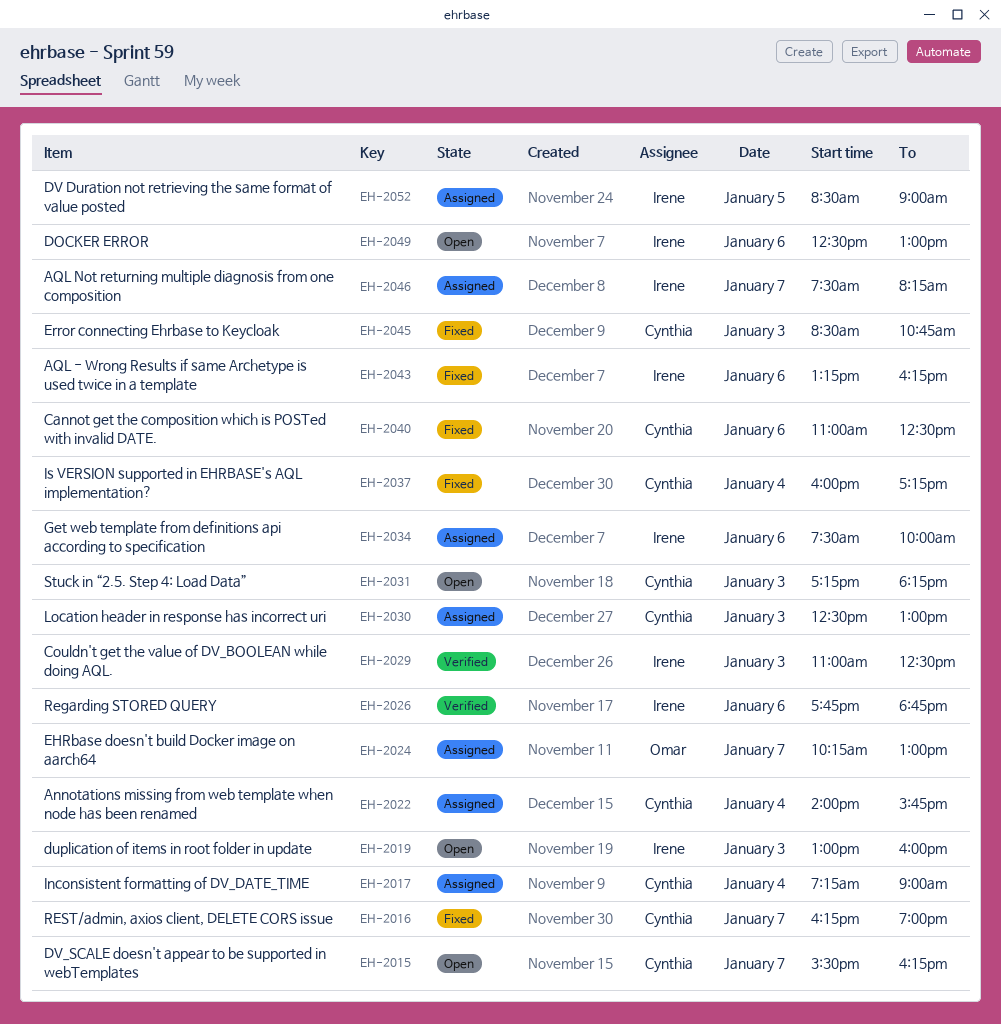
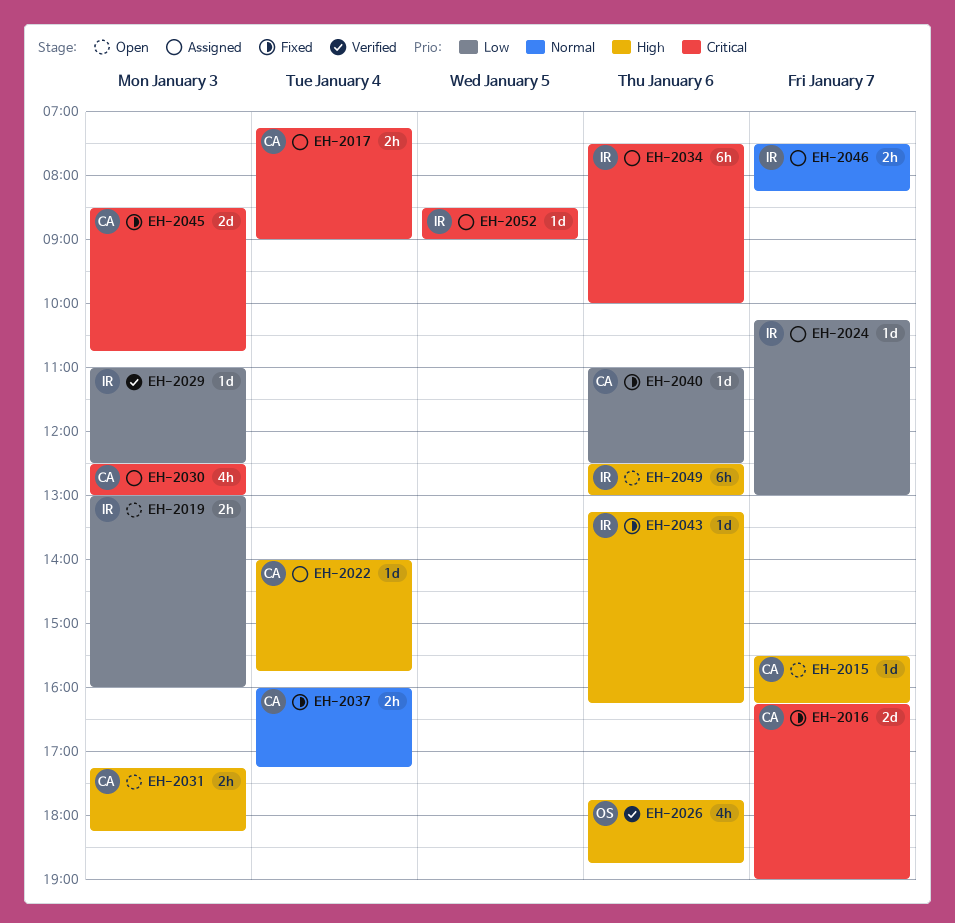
EH-2024, owner: Omar -> Irene
EH-2026, owner: Irene -> Omar

